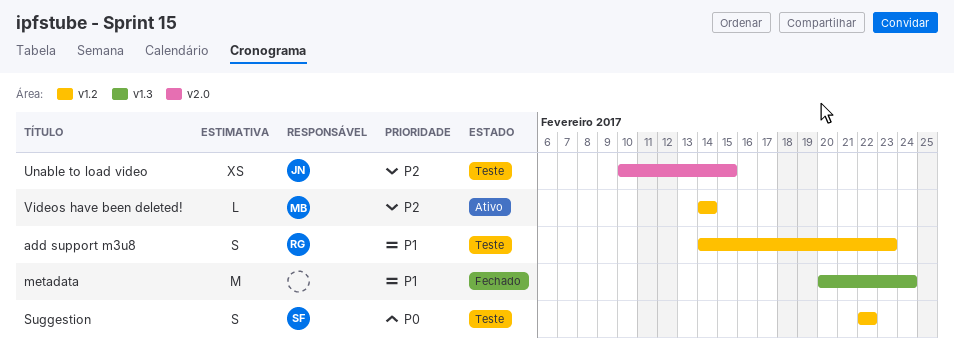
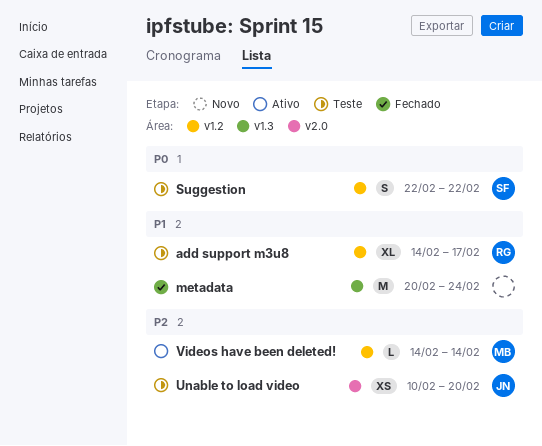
add support m3u8, estimate: S -> XL
add support m3u8, due: Feb 23 -> Feb 17
Unable to load video, due: Feb 15 -> Feb 20

